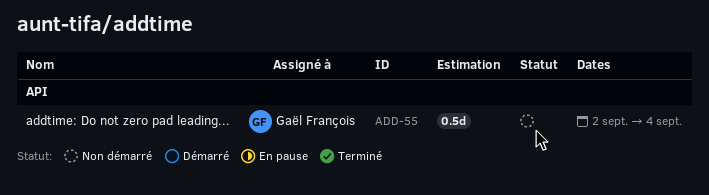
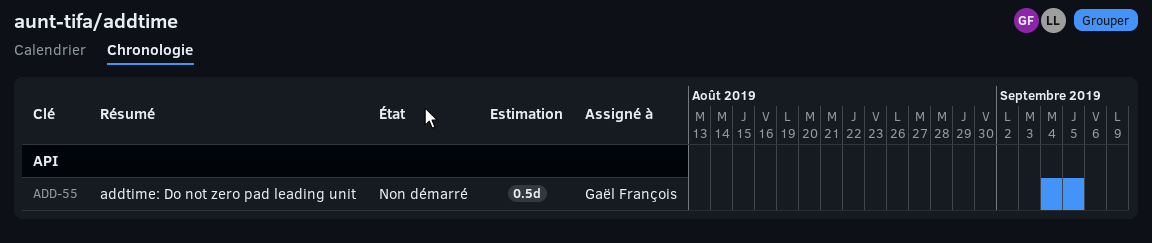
ADD-55, start: Sep 2 -> Sep 4
ADD-55, due: Sep 4 -> Sep 5

